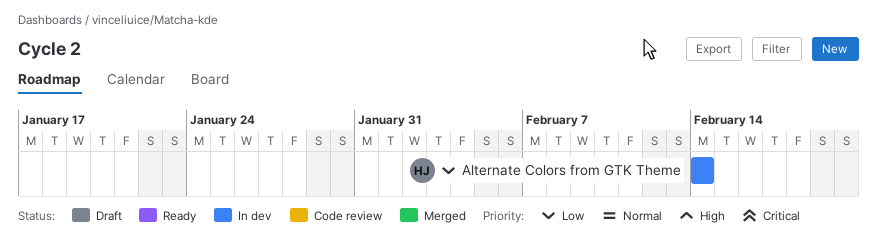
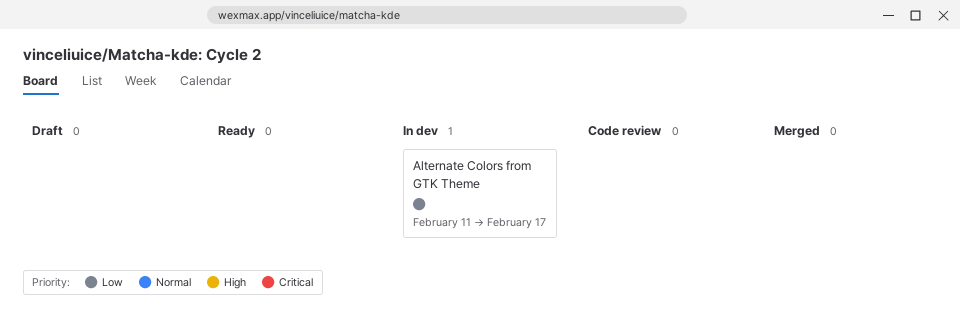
Alternate Colors from GTK Theme, start: Feb 14 -> Feb 11
Alternate Colors from GTK Theme, due: Feb 14 -> Feb 17

